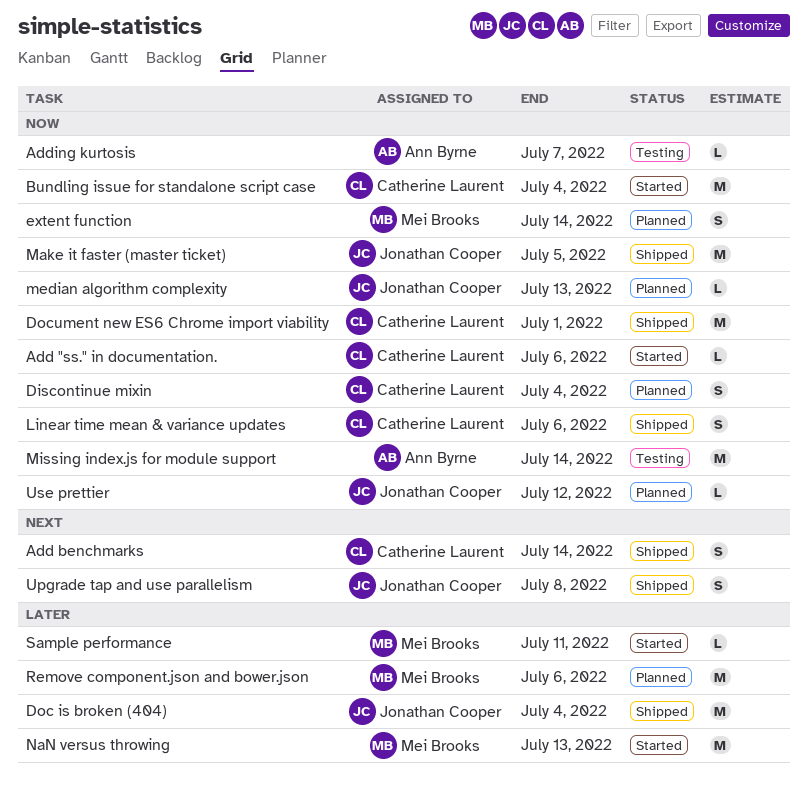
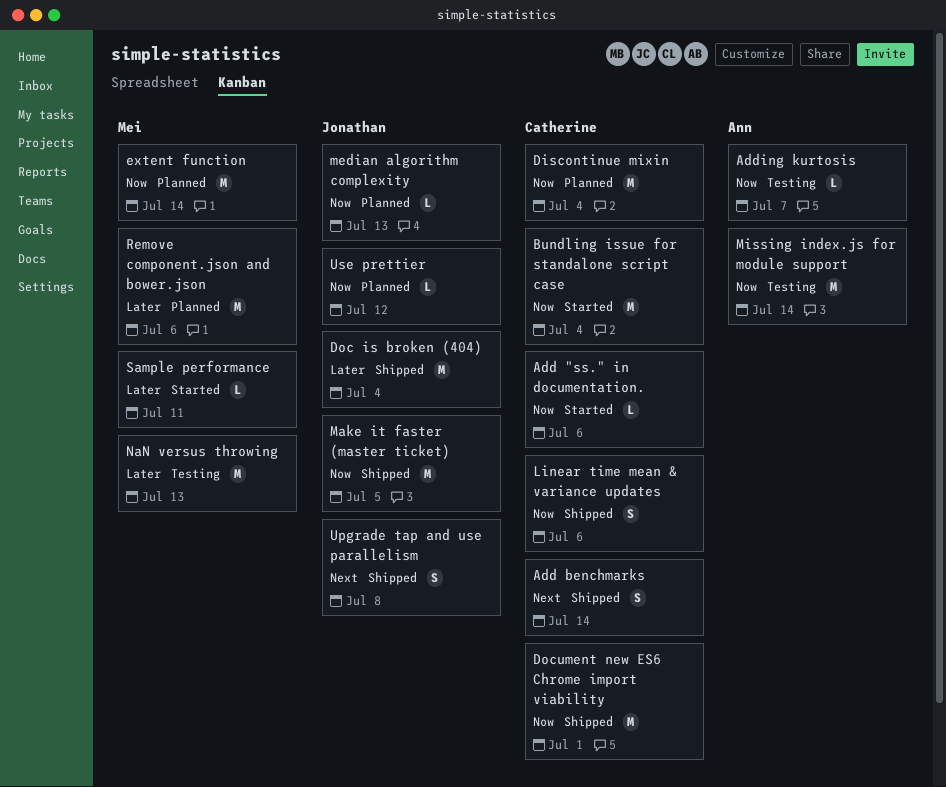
Discontinue mixin, estimate: S -> M
extent function, estimate: S -> M
NaN versus throwing, status: Started -> Testing

